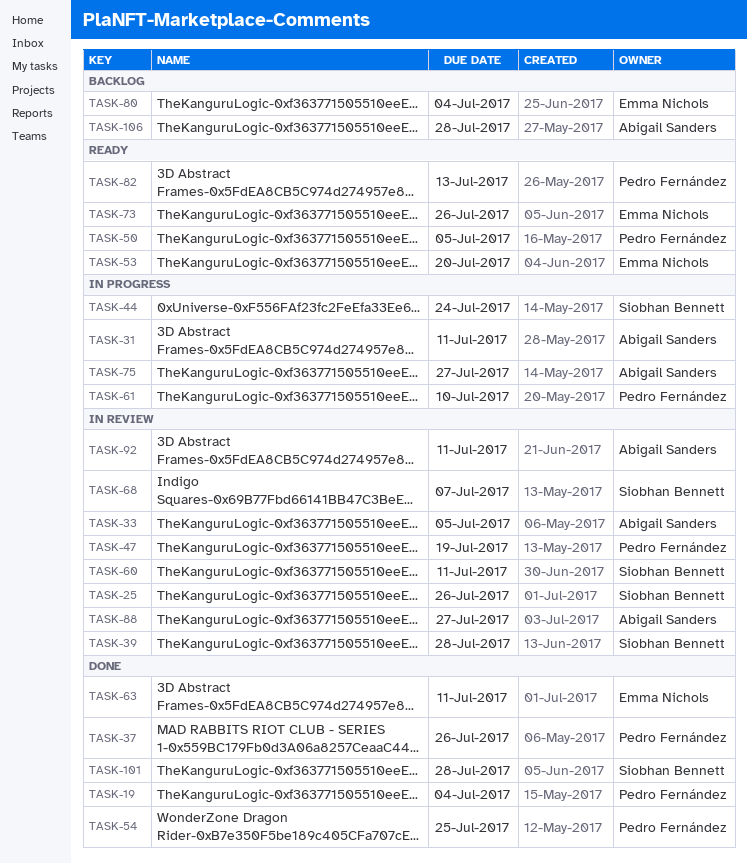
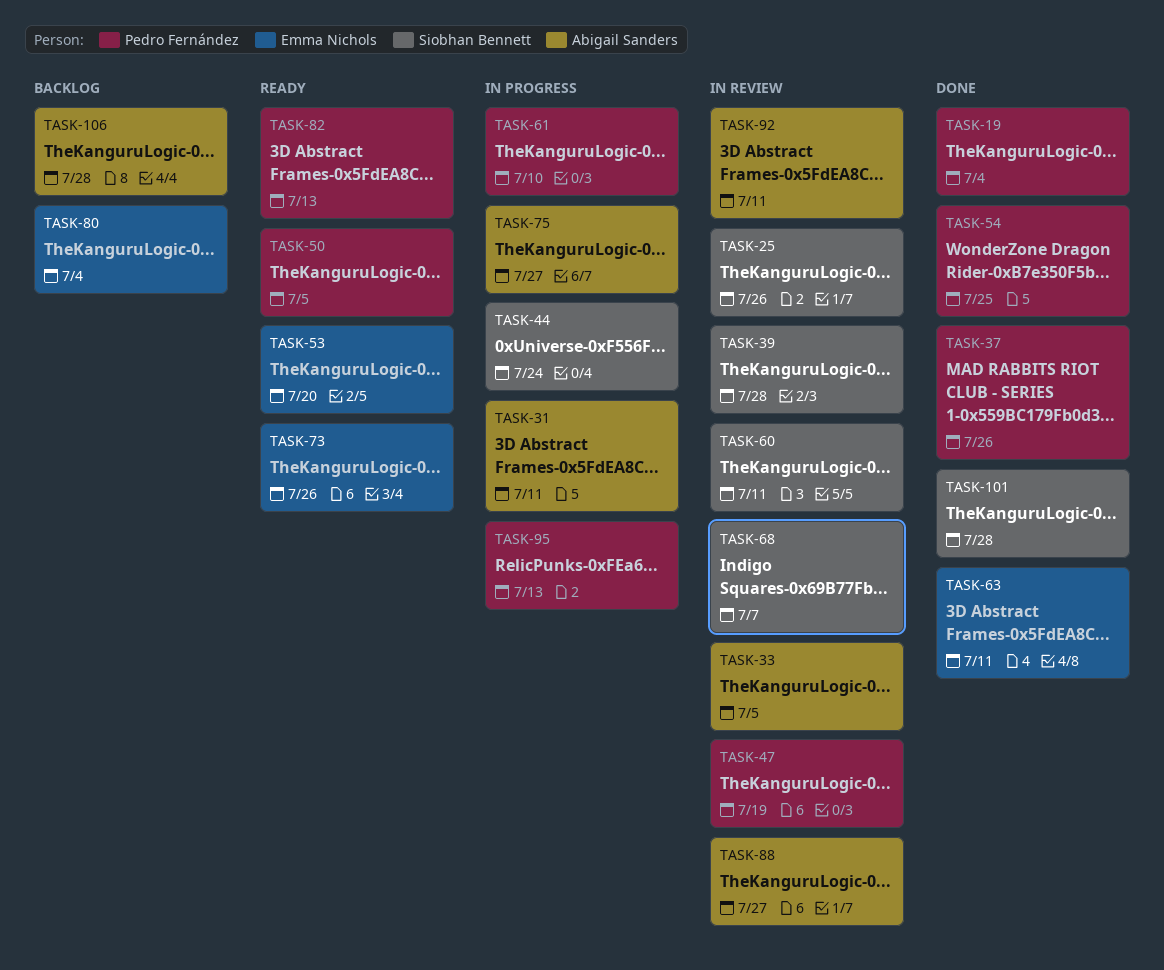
TASK-95: none -> present

